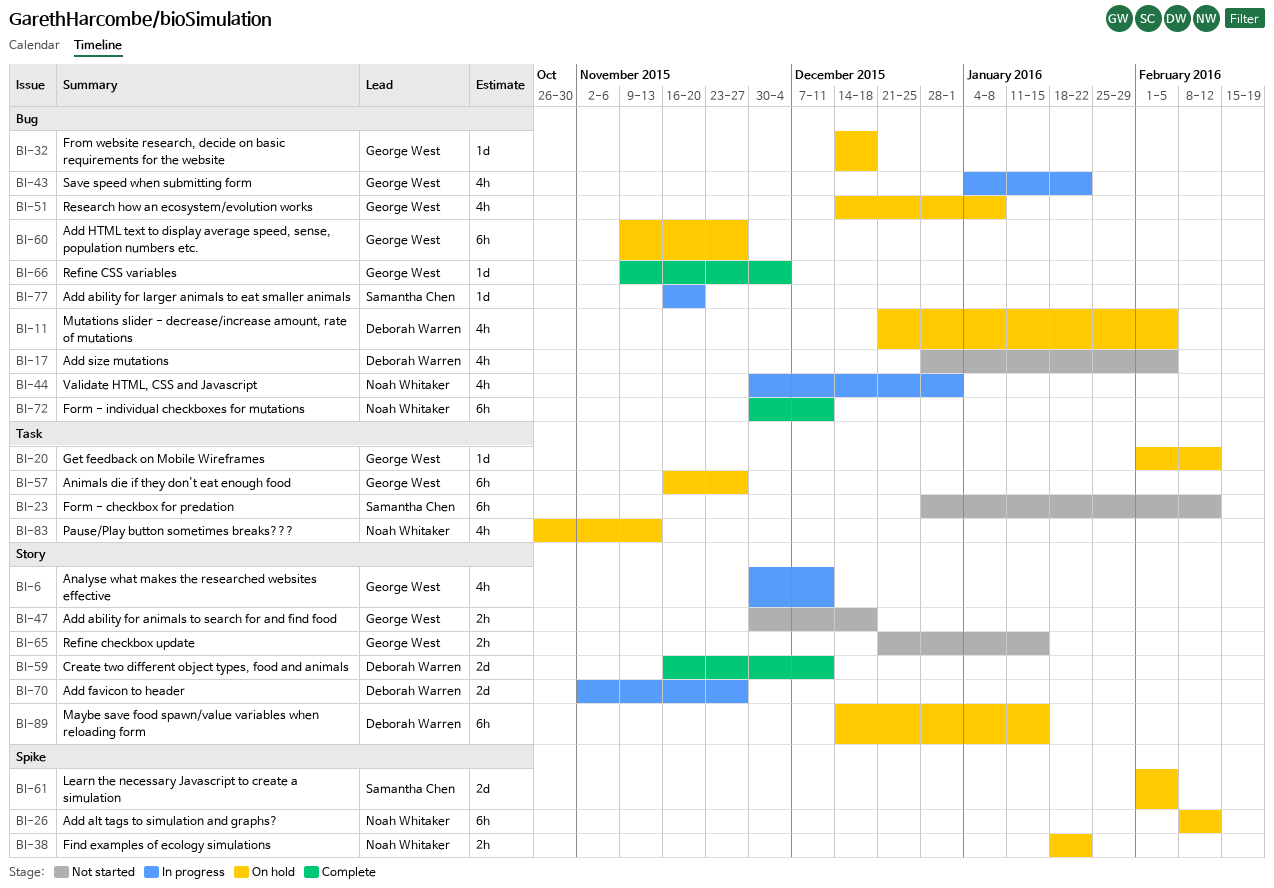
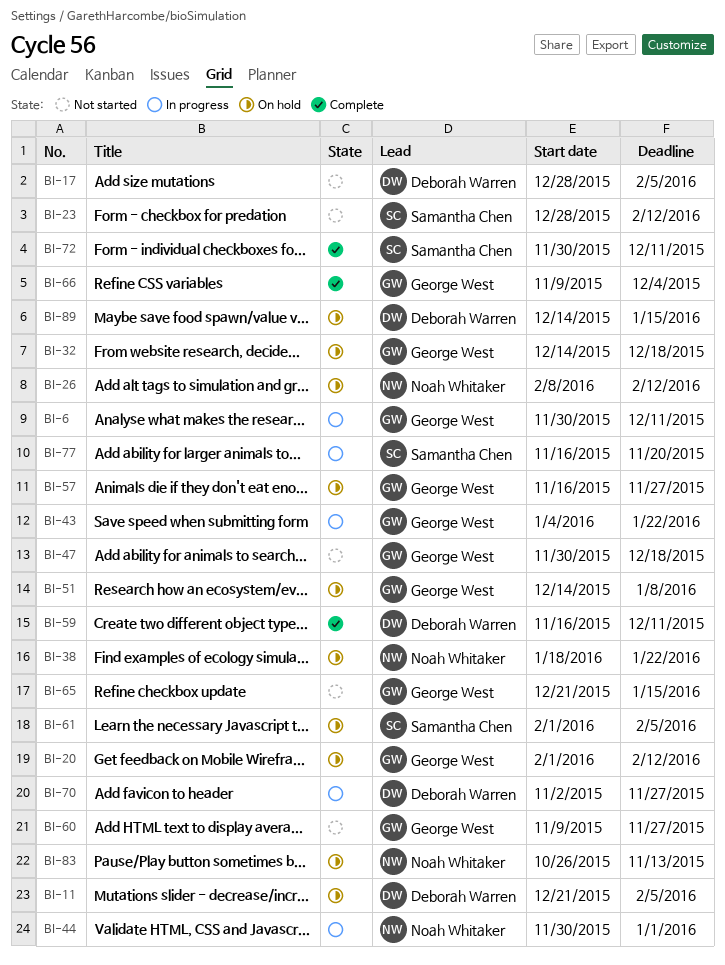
BI-60, status: On hold -> Not started
BI-72, owner: Noah Whitaker -> Samantha Chen

